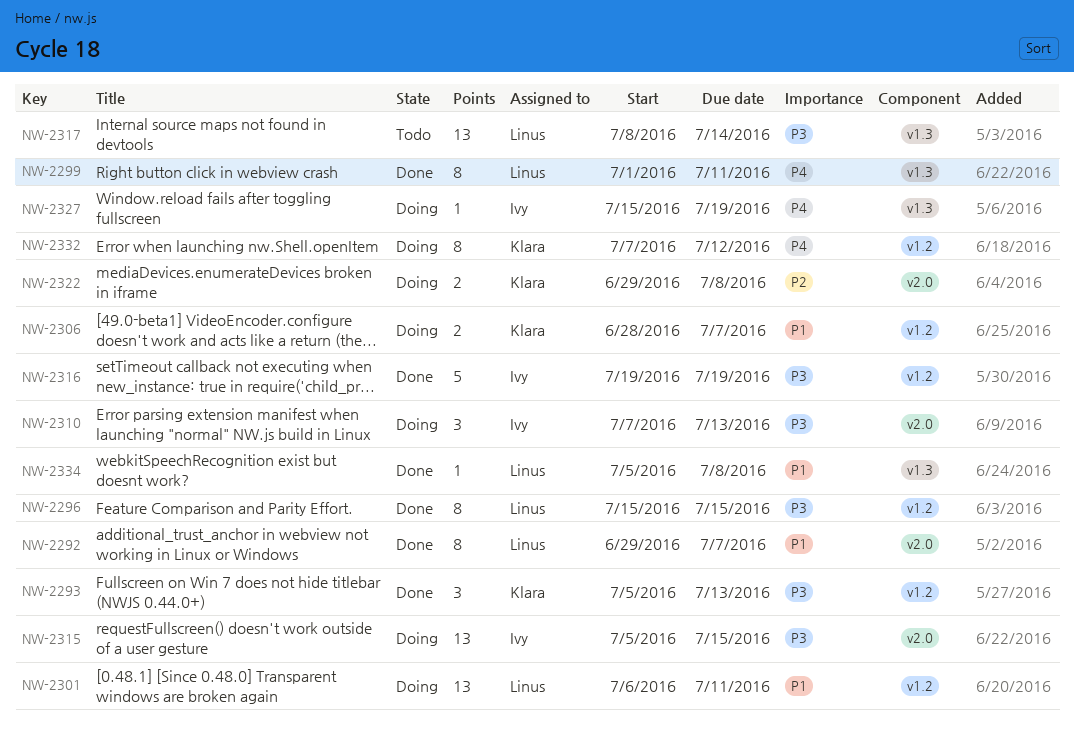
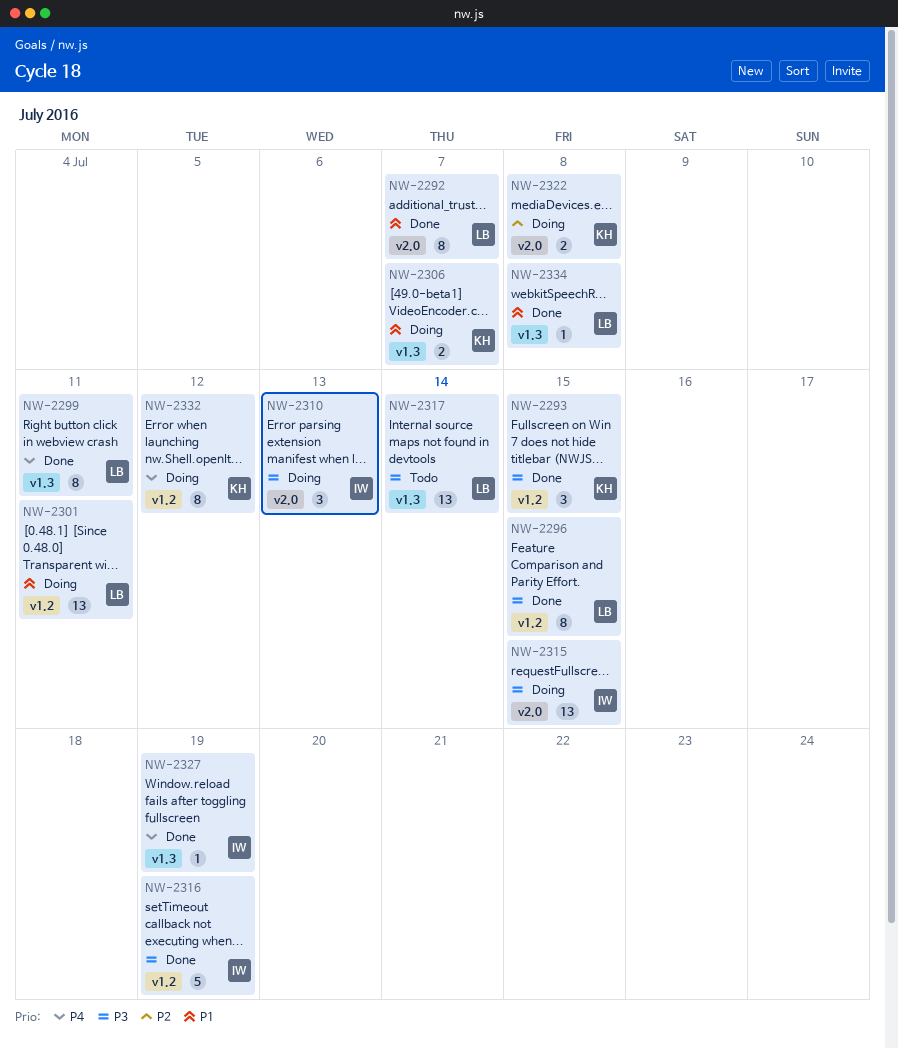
NW-2293, due: Jul 13 -> Jul 15
NW-2306, label: v1.2 -> v1.3
NW-2327, status: Doing -> Done

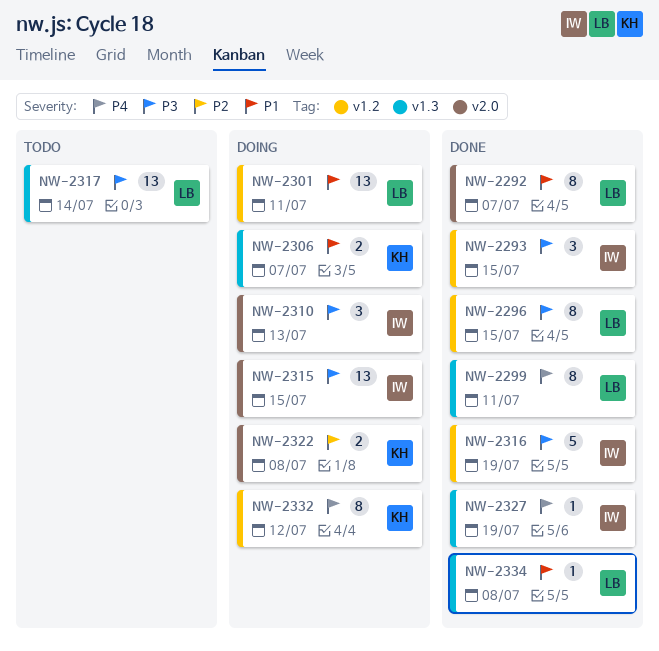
NW-2293, owner: KH -> IW

